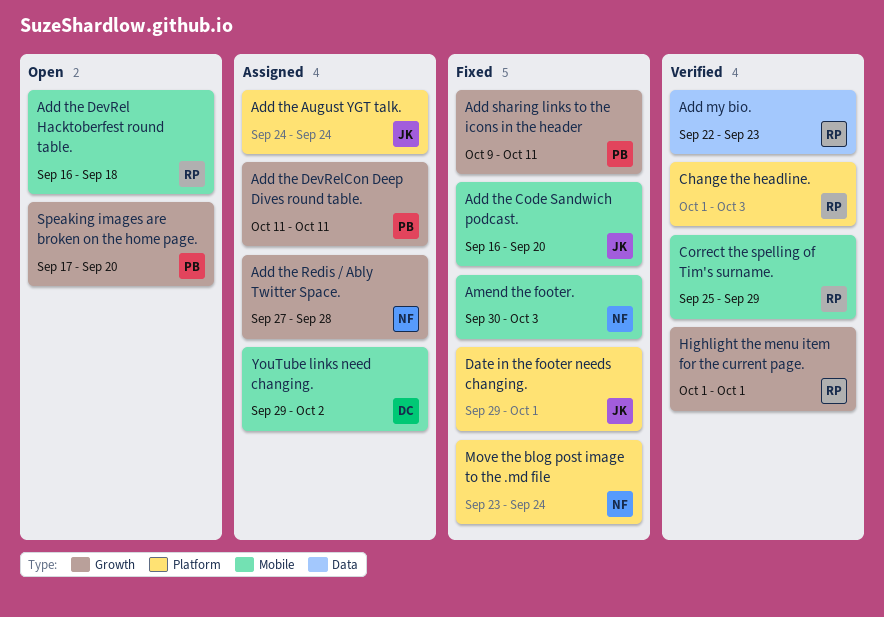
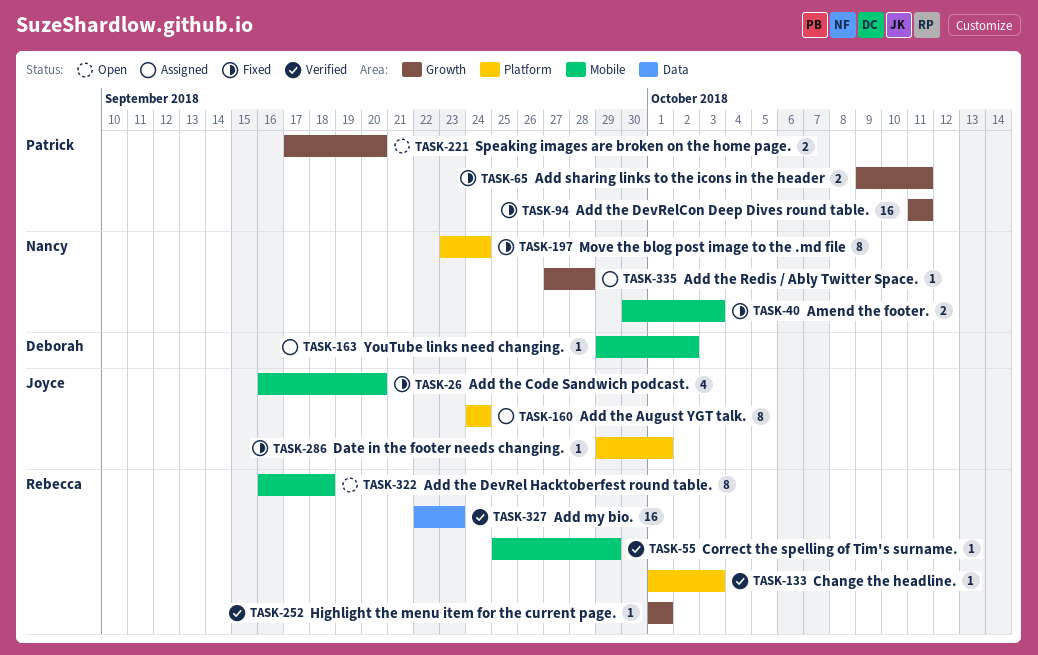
Add the DevRelCon Deep Dives round table., status: Assigned -> Fixed

